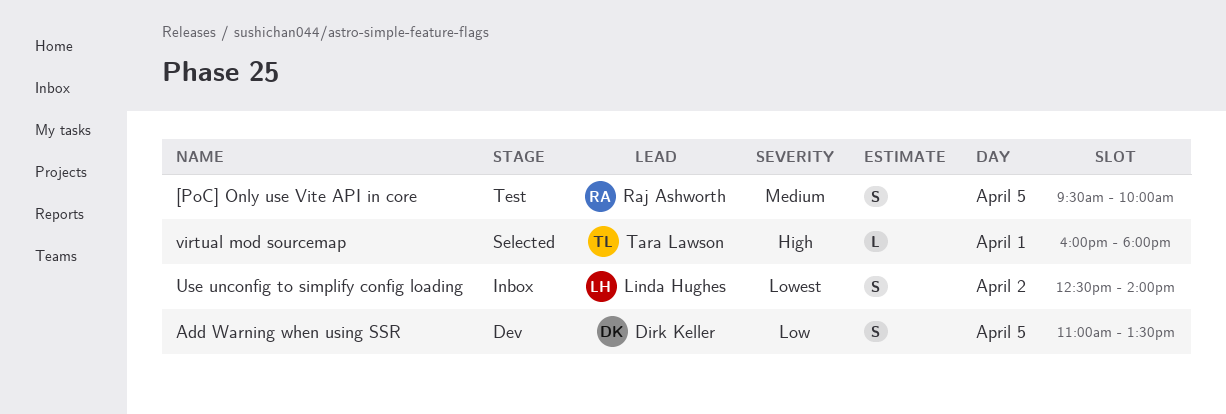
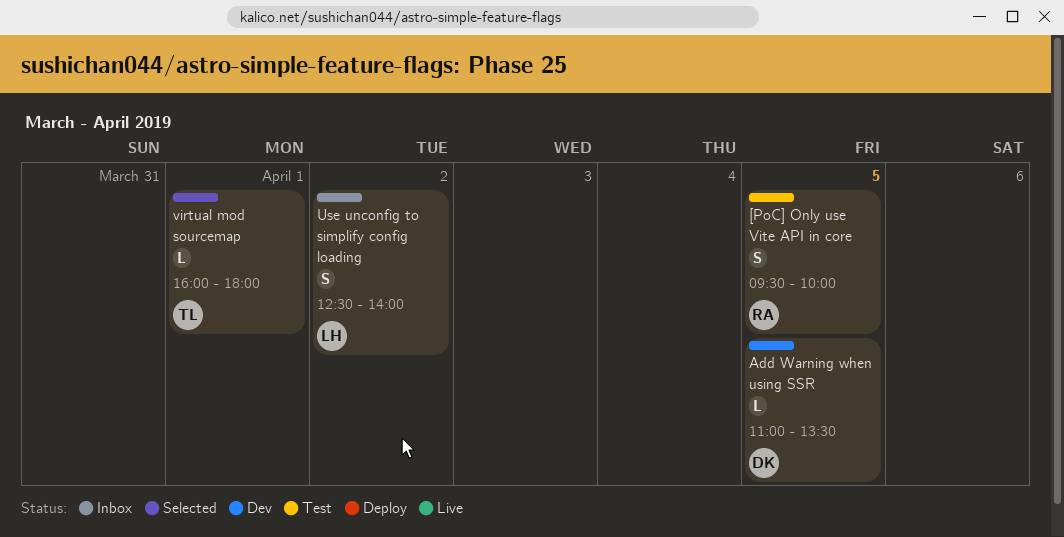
Add Warning when using SSR, estimate: S -> L

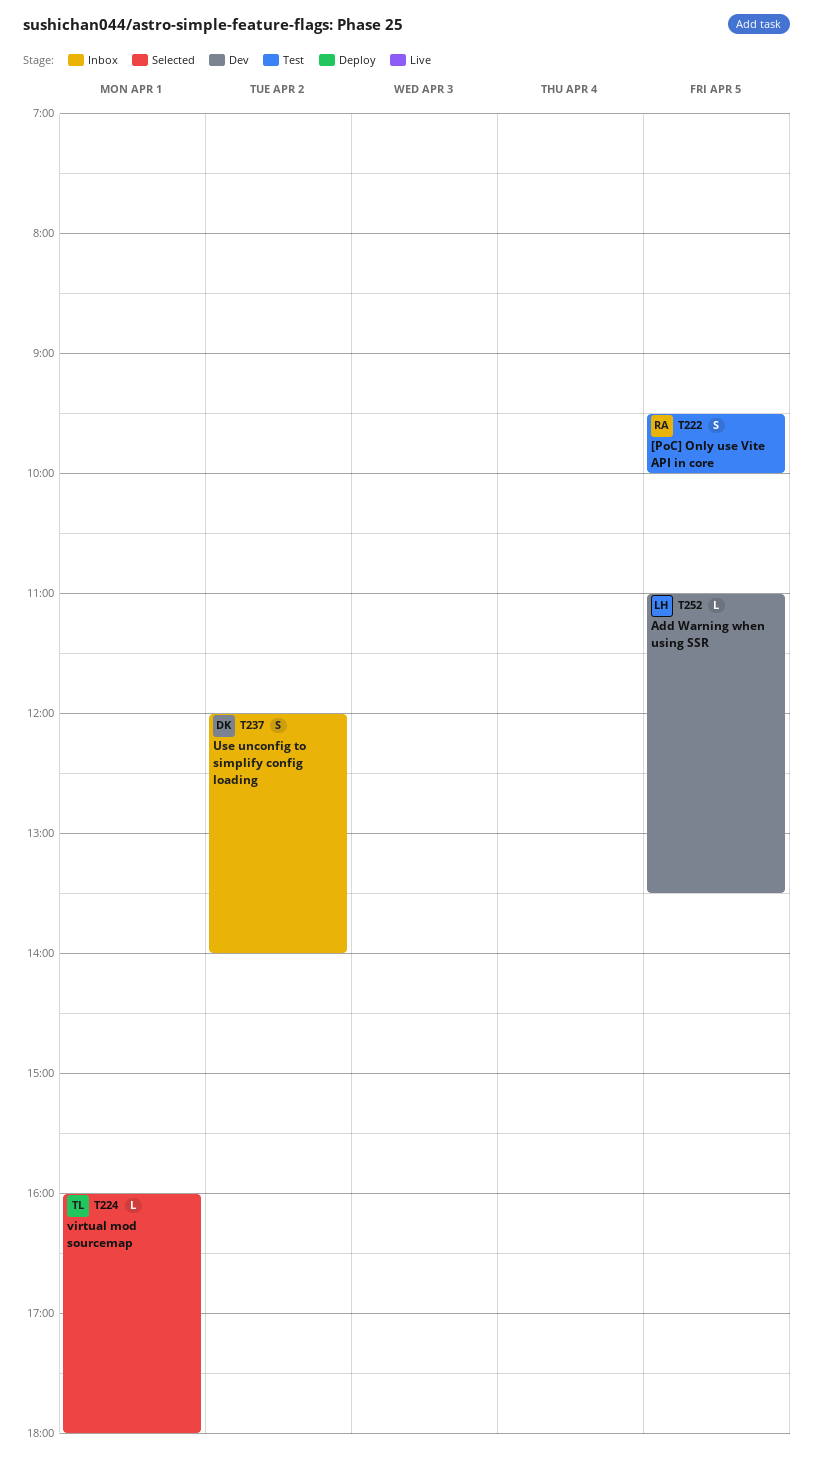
Add Warning when using SSR, owner: DK -> LH
Use unconfig to simplify config loading, owner: LH -> DK
Use unconfig to simplify config loading, begins: 12:30 -> 12:00

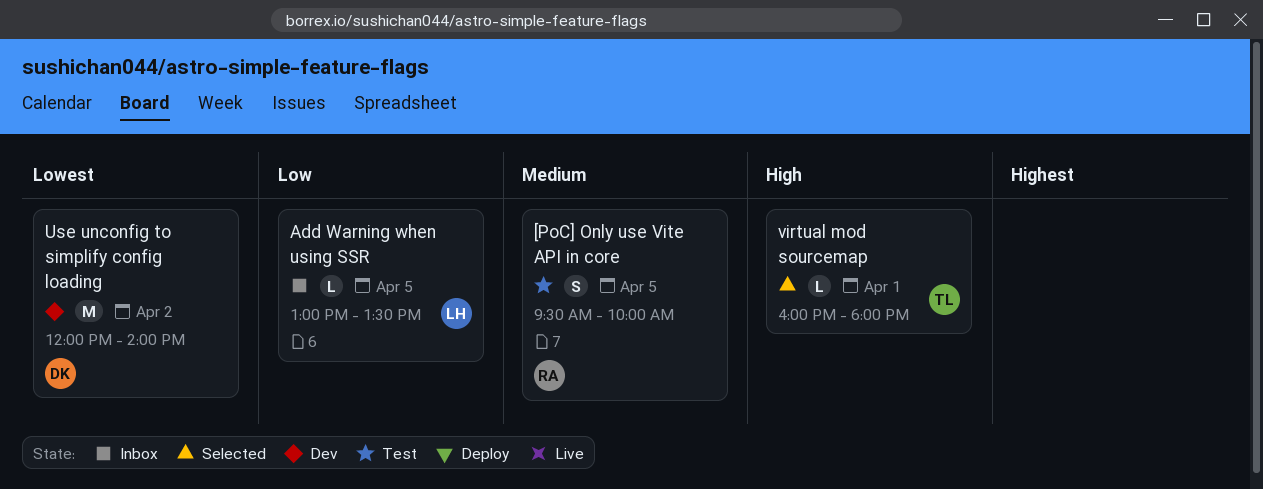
Add Warning when using SSR, status: Dev -> Inbox
Add Warning when using SSR, begins: 11:00 -> 13:00
Use unconfig to simplify config loading, status: Inbox -> Dev
Use unconfig to simplify config loading, estimate: S -> M

